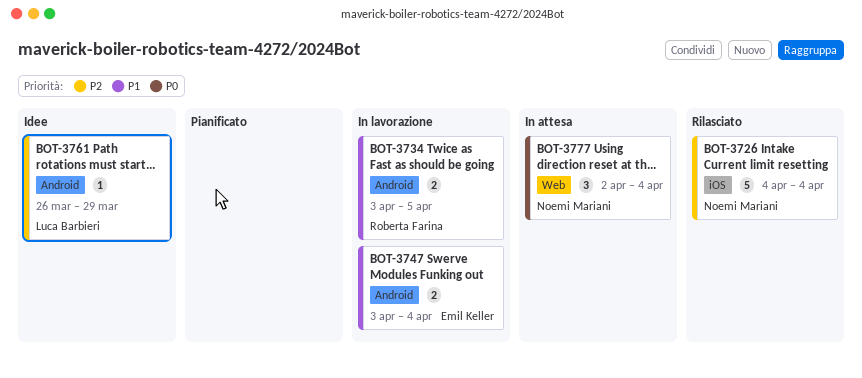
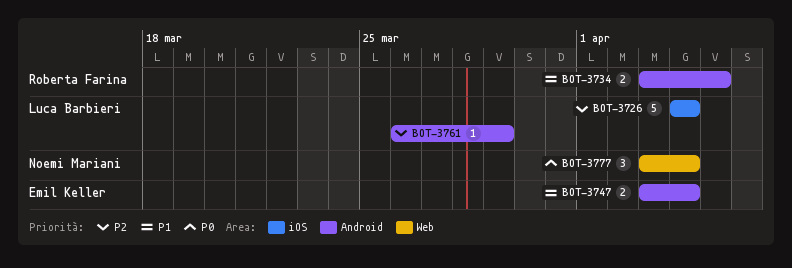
BOT-3726, owner: Noemi Mariani -> Luca Barbieri
BOT-3777, start: Apr 2 -> Apr 3

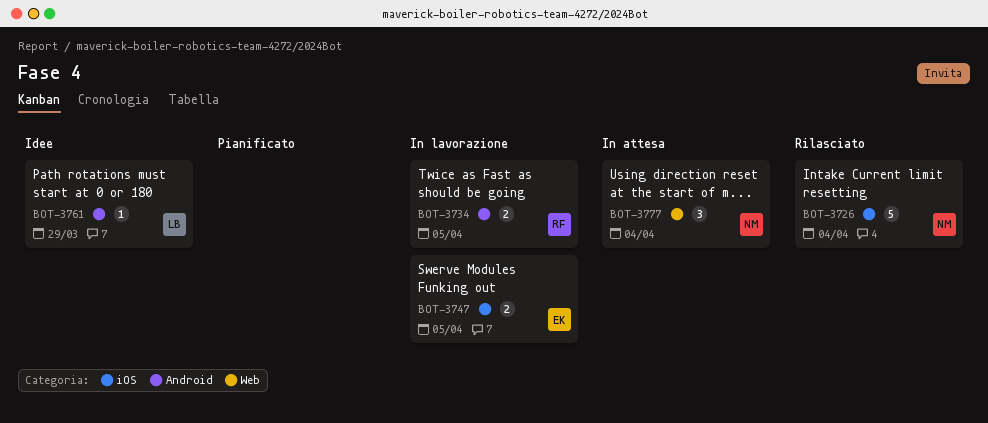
BOT-3726, owner: Luca Barbieri -> Noemi Mariani
BOT-3747, label: Android -> iOS
BOT-3747, due: Apr 4 -> Apr 5

